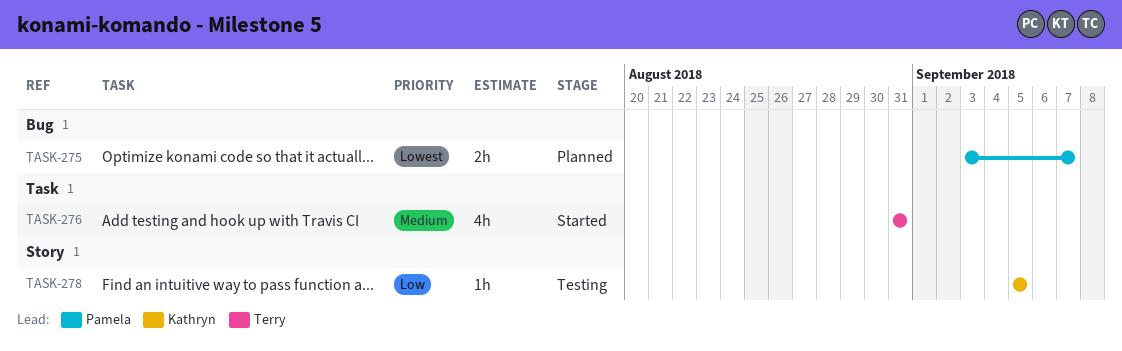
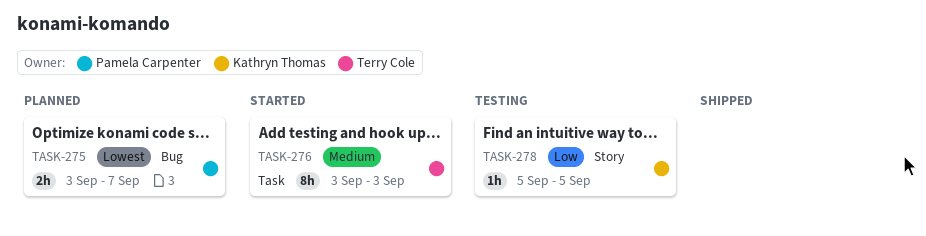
TASK-276, estimate: 4h -> 8h
TASK-276, start: Aug 31 -> Sep 3
TASK-276, due: Aug 31 -> Sep 3

